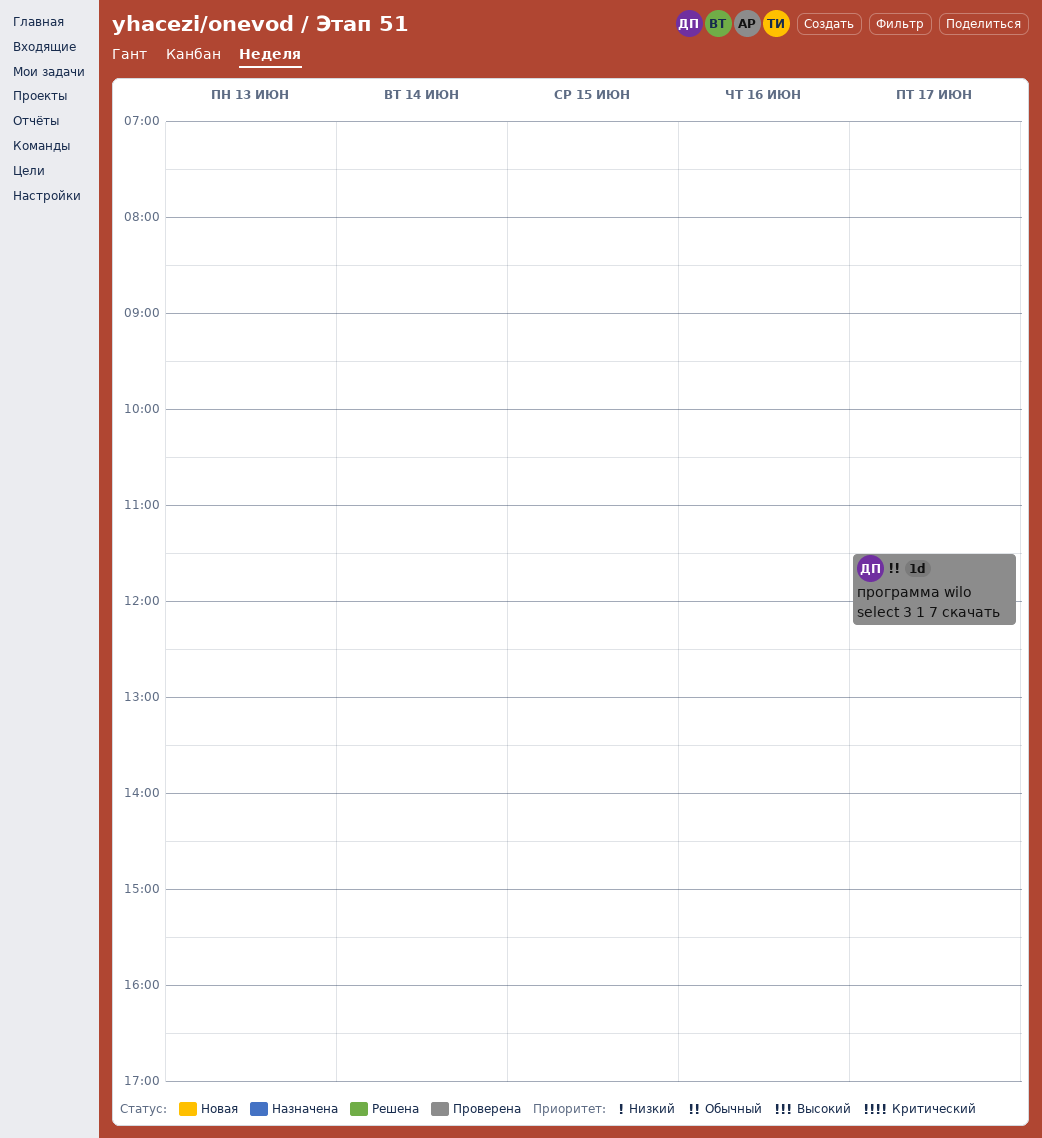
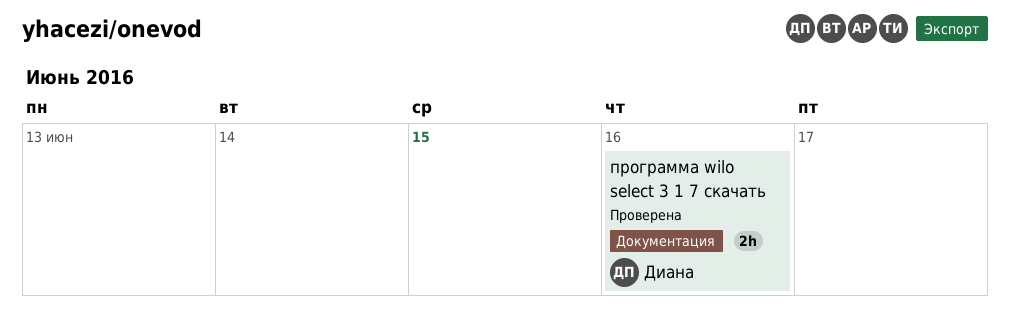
программа wilo select 3 1 7 скачать, estimate: 1d -> 2h
программа wilo select 3 1 7 скачать, day: Jun 17 -> Jun 16

